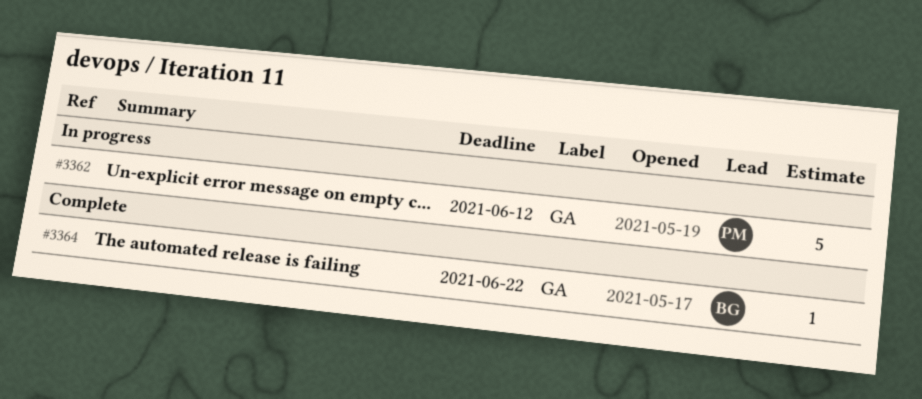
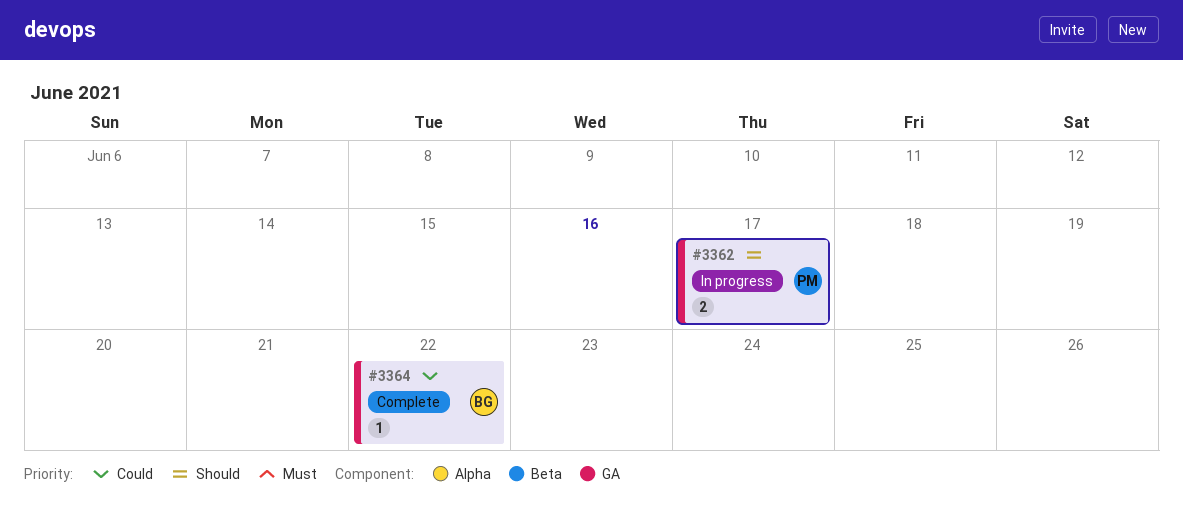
#3362, estimate: 5 -> 2
#3362, due: Jun 12 -> Jun 17

